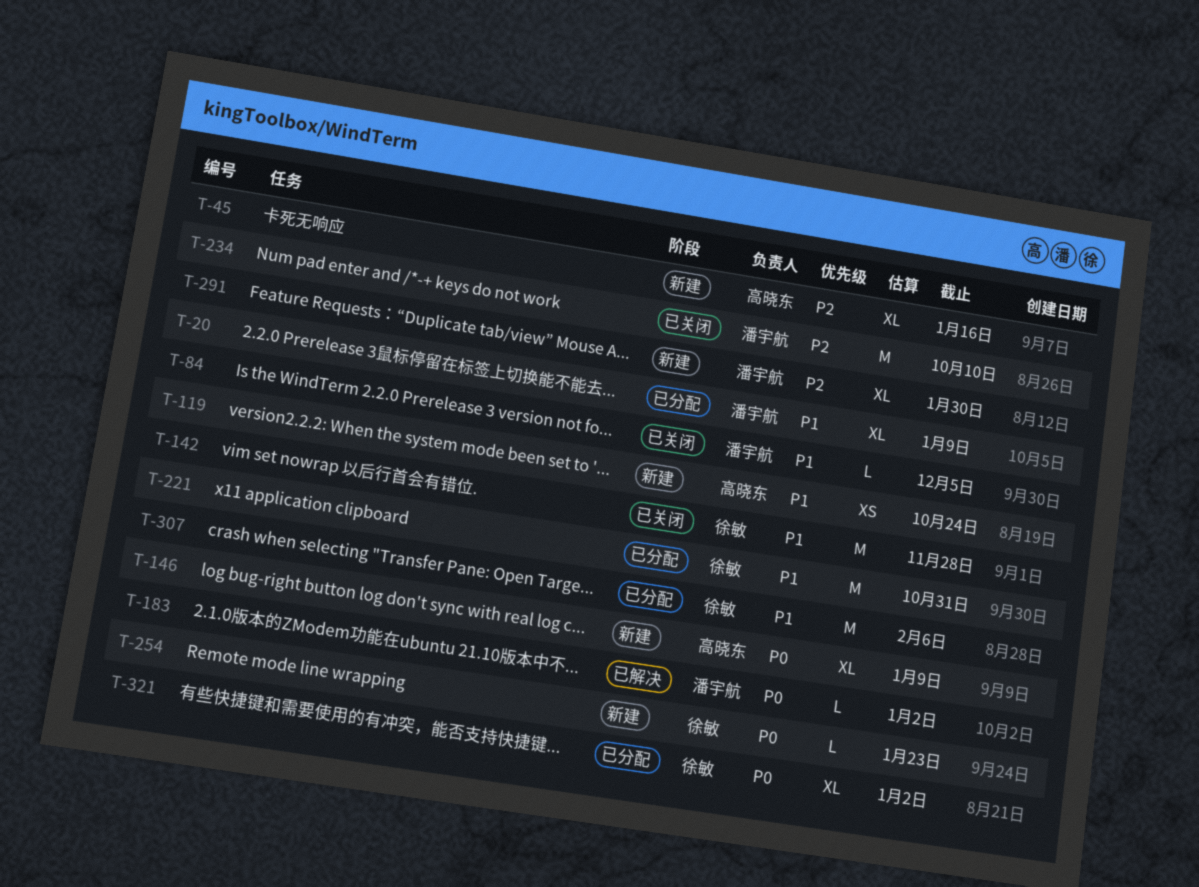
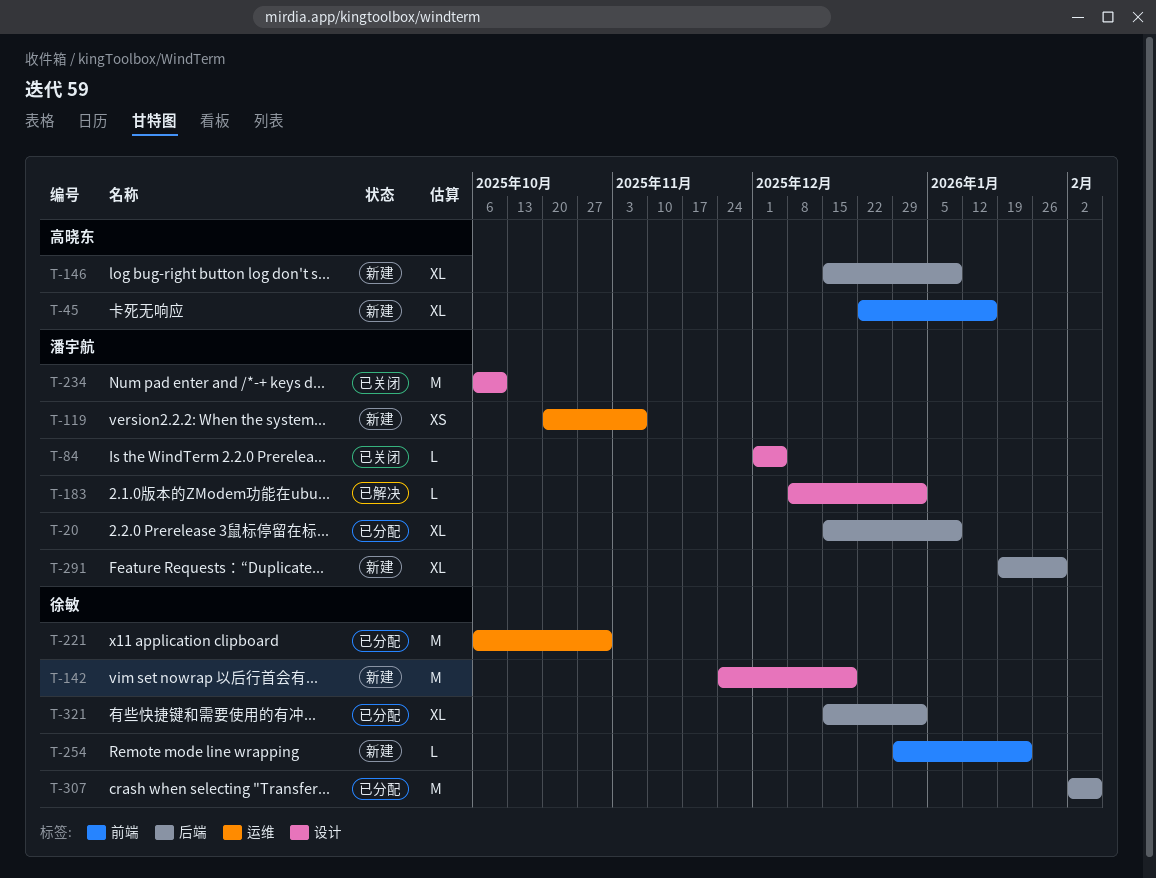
T-119, owner: 高晓东 -> 潘宇航
T-119, due: Oct 24 -> Nov 7
T-142, status: 已关闭 -> 新建
T-142, due: Nov 28 -> Dec 19

